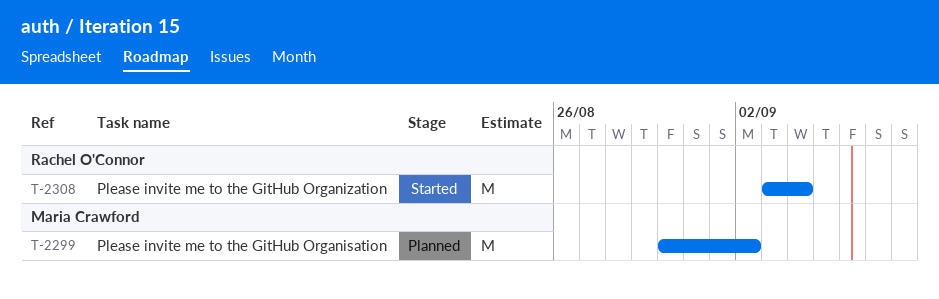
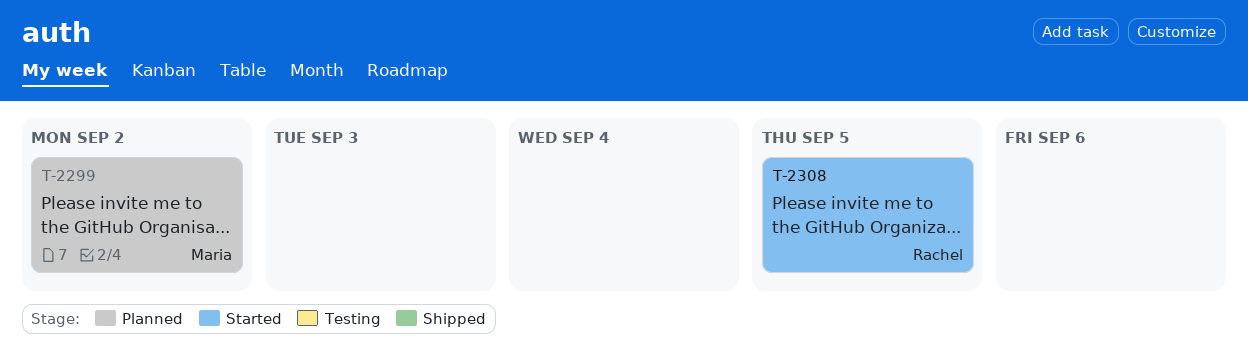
T-2308, due: Sep 4 -> Sep 5

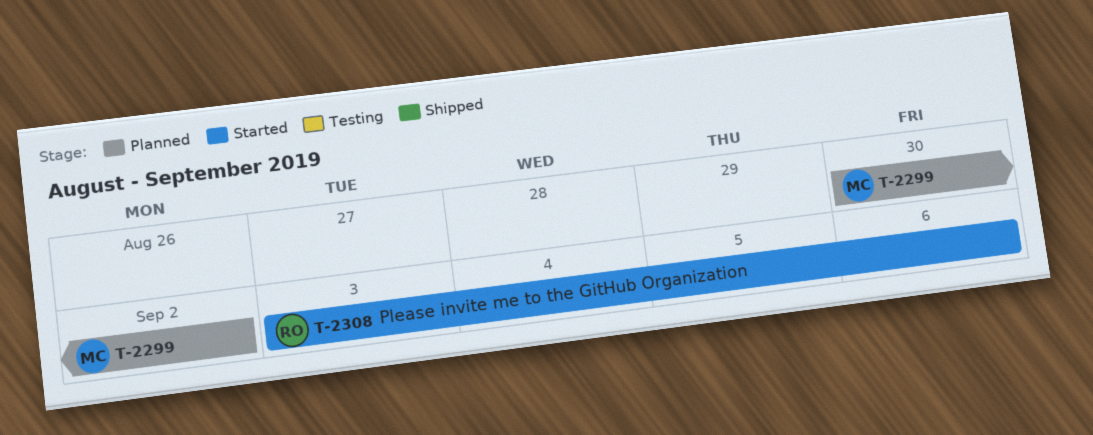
T-2308, due: Sep 5 -> Sep 6

